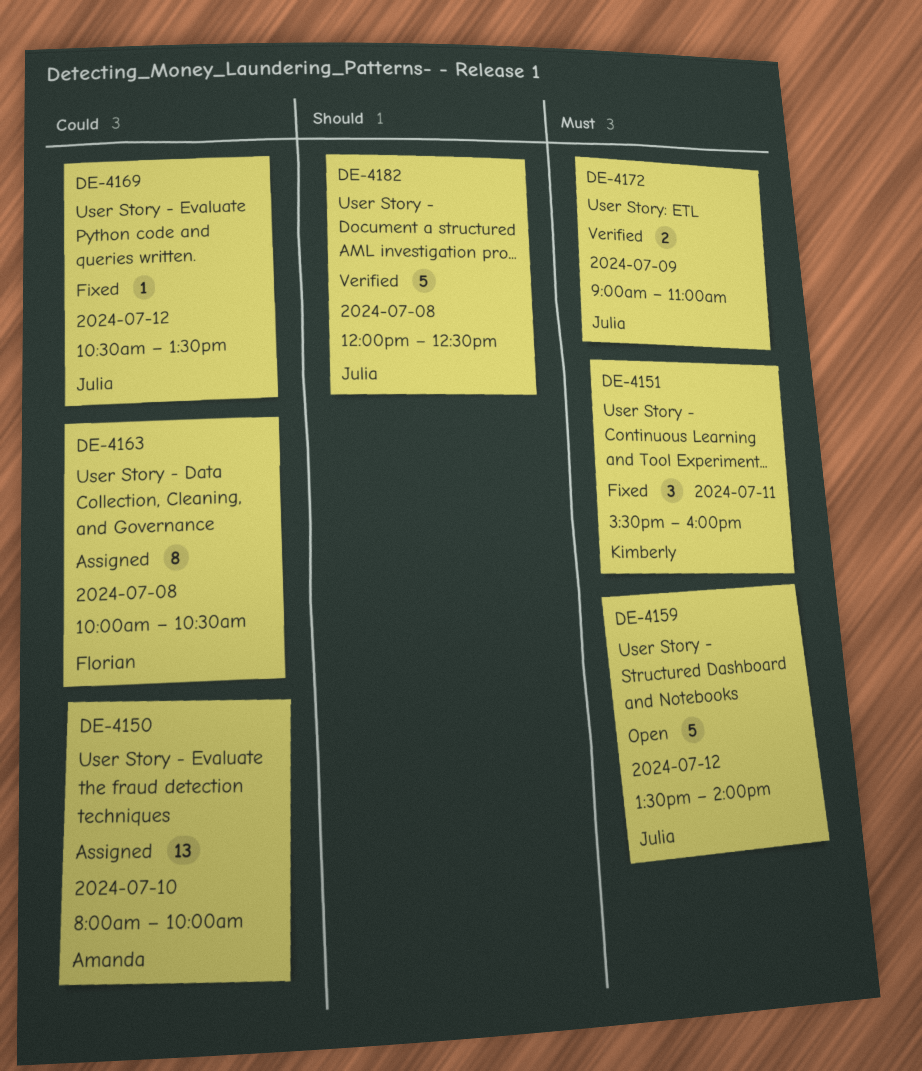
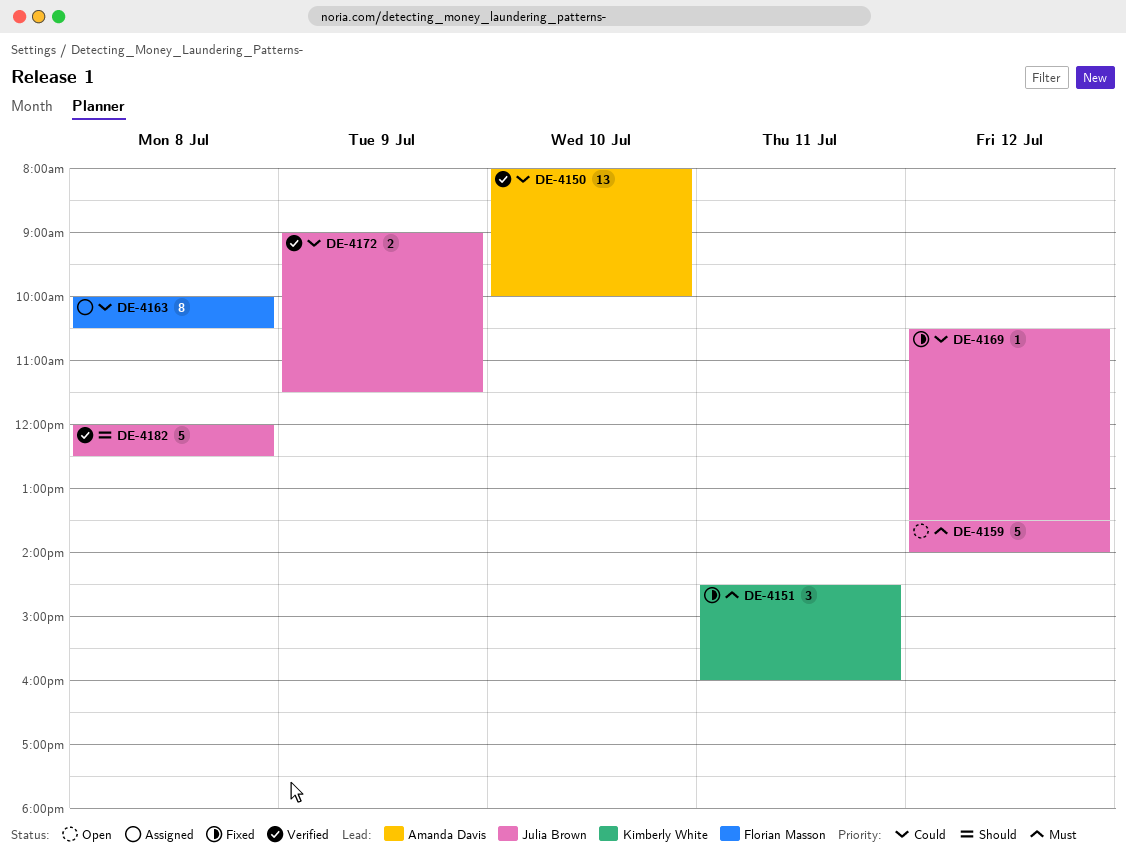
DE-4150, status: Assigned -> Verified
DE-4151, begins: 15:30 -> 14:30
DE-4172, priority: Must -> Could
DE-4172, ends: 11:00 -> 11:30

